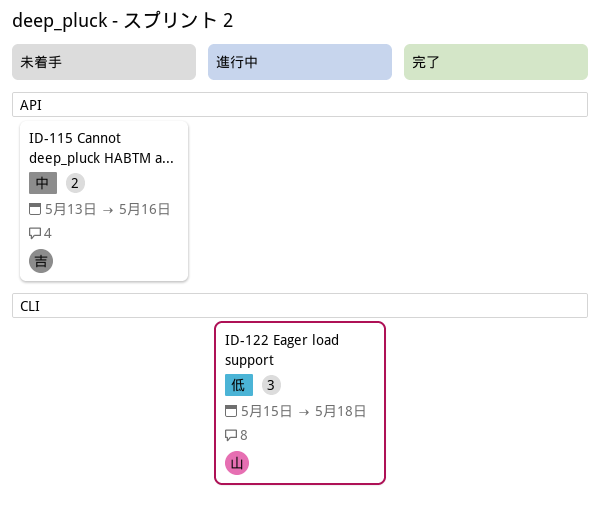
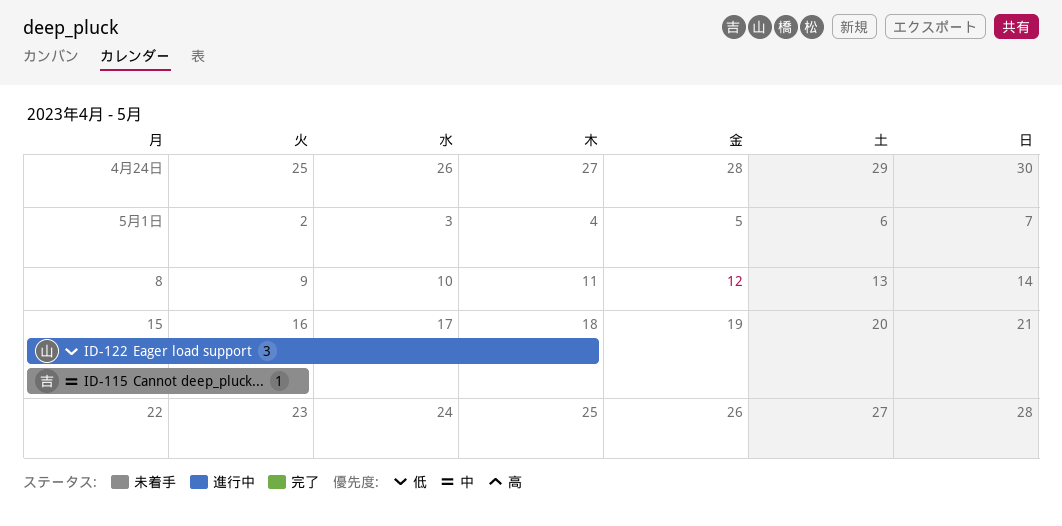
ID-115, estimate: 2 -> 1
ID-115, start: May 13 -> May 15

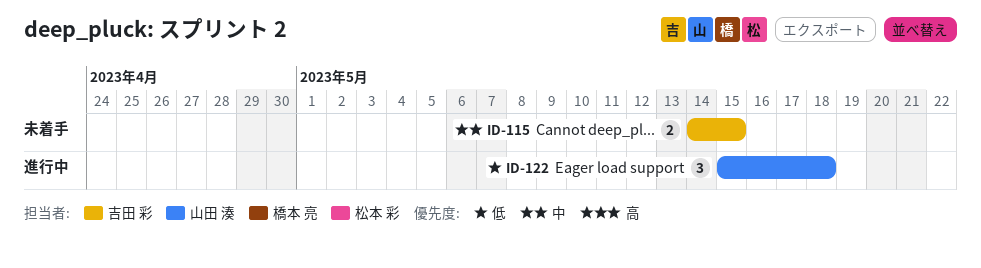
ID-115, estimate: 1 -> 2
ID-115, start: May 15 -> May 14
ID-115, due: May 16 -> May 15

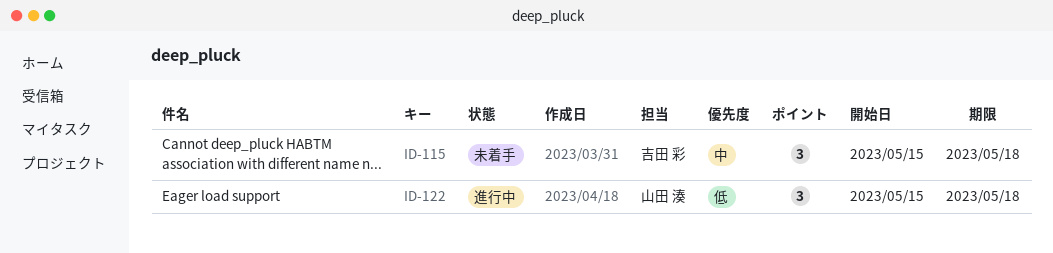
ID-115, estimate: 2 -> 3
ID-115, start: May 14 -> May 15
ID-115, due: May 15 -> May 18

